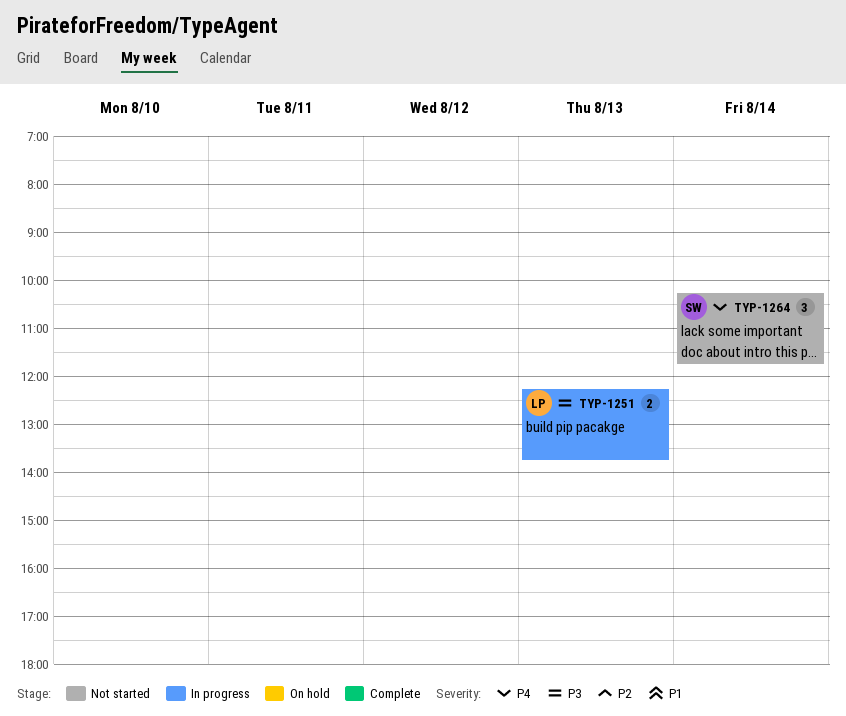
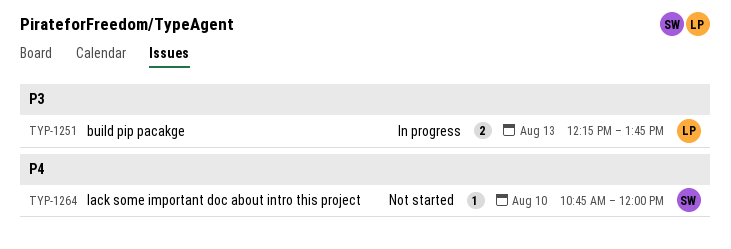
TYP-1264, estimate: 3 -> 1
TYP-1264, day: Aug 14 -> Aug 10
TYP-1264, begins: 10:15 -> 10:45
TYP-1264, ends: 11:45 -> 12:00

